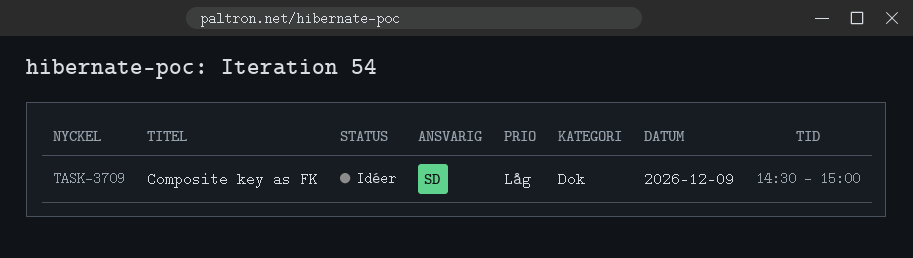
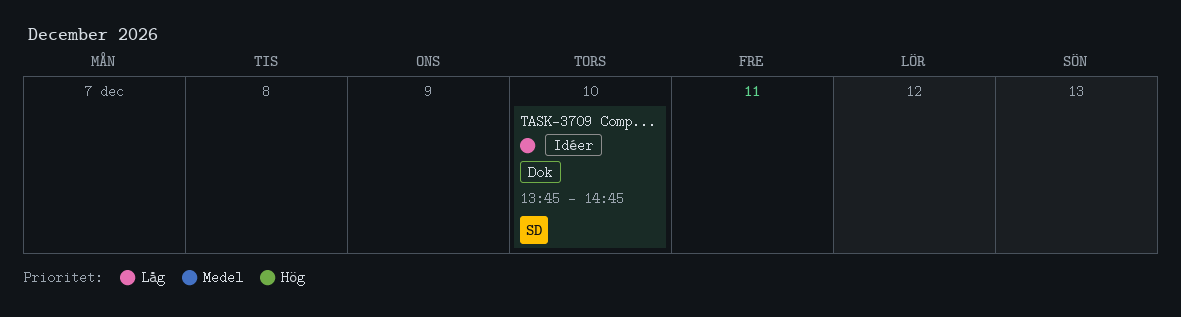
TASK-3709, day: Dec 9 -> Dec 10
TASK-3709, begins: 14:30 -> 13:45
TASK-3709, ends: 15:00 -> 14:45

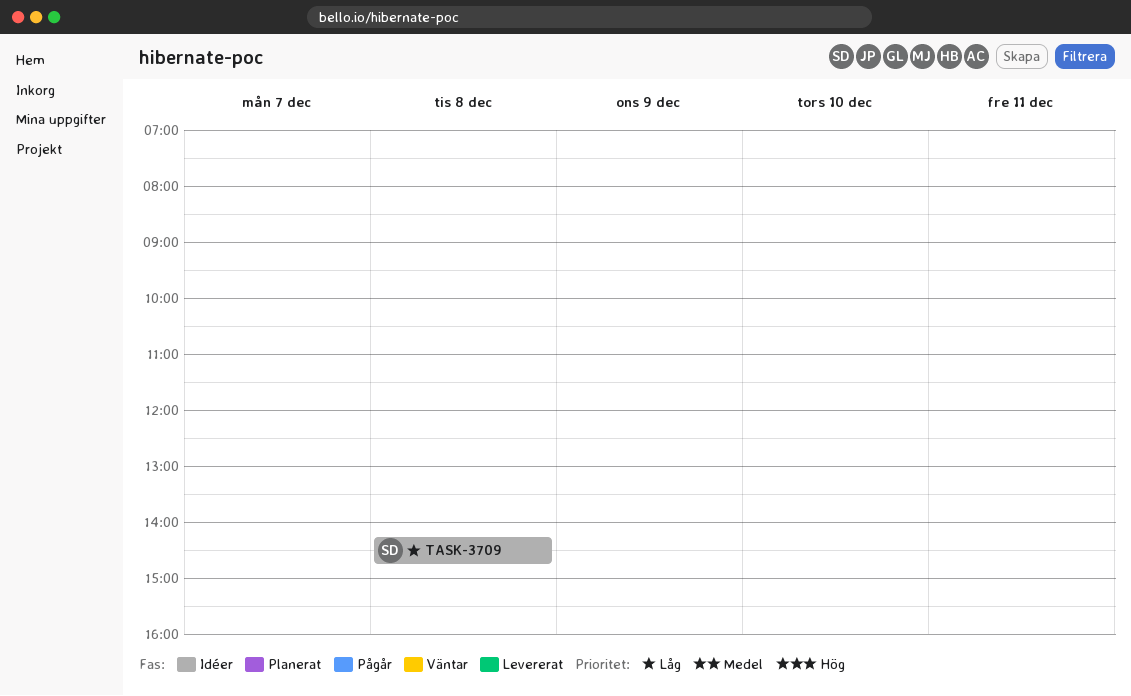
TASK-3709, day: Dec 10 -> Dec 8
TASK-3709, begins: 13:45 -> 14:15

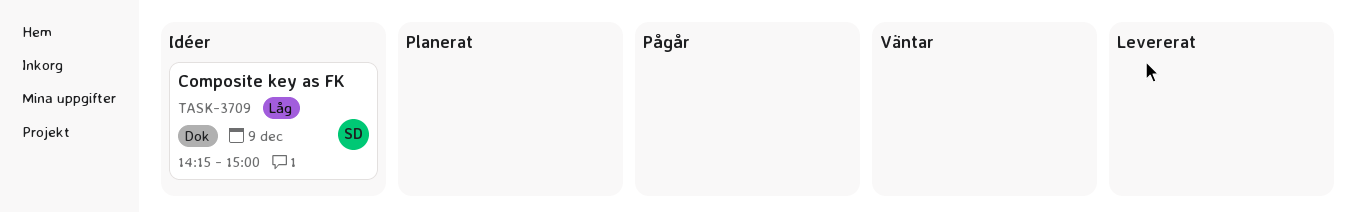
TASK-3709, day: Dec 8 -> Dec 9
TASK-3709, ends: 14:45 -> 15:00

